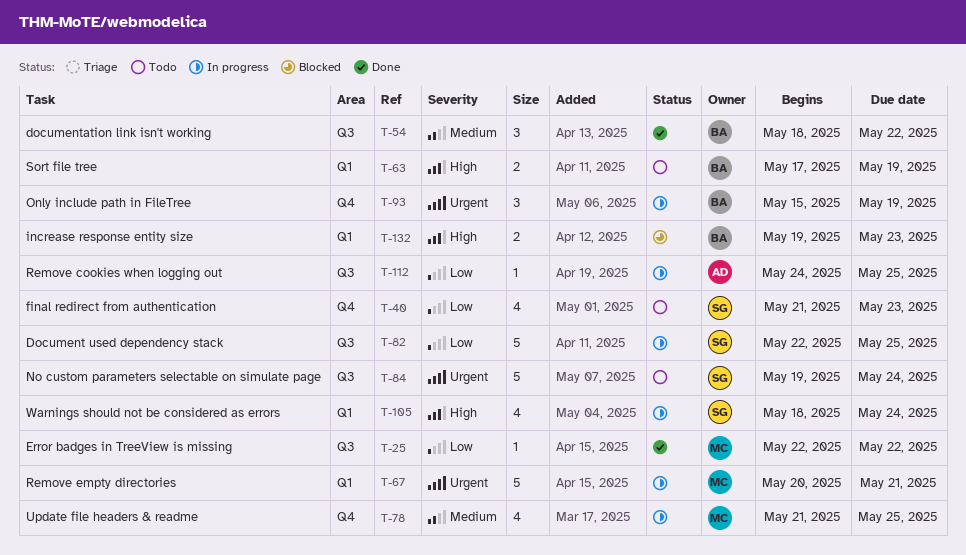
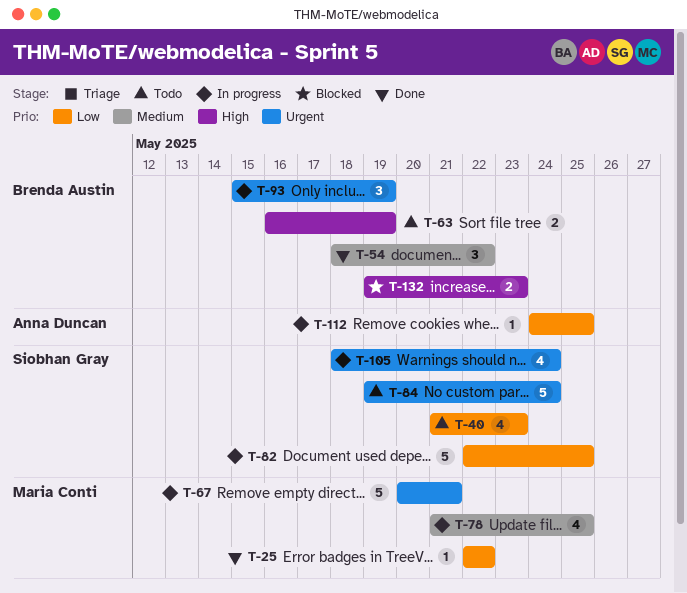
T-63, start: May 17 -> May 16
T-105, priority: High -> Urgent

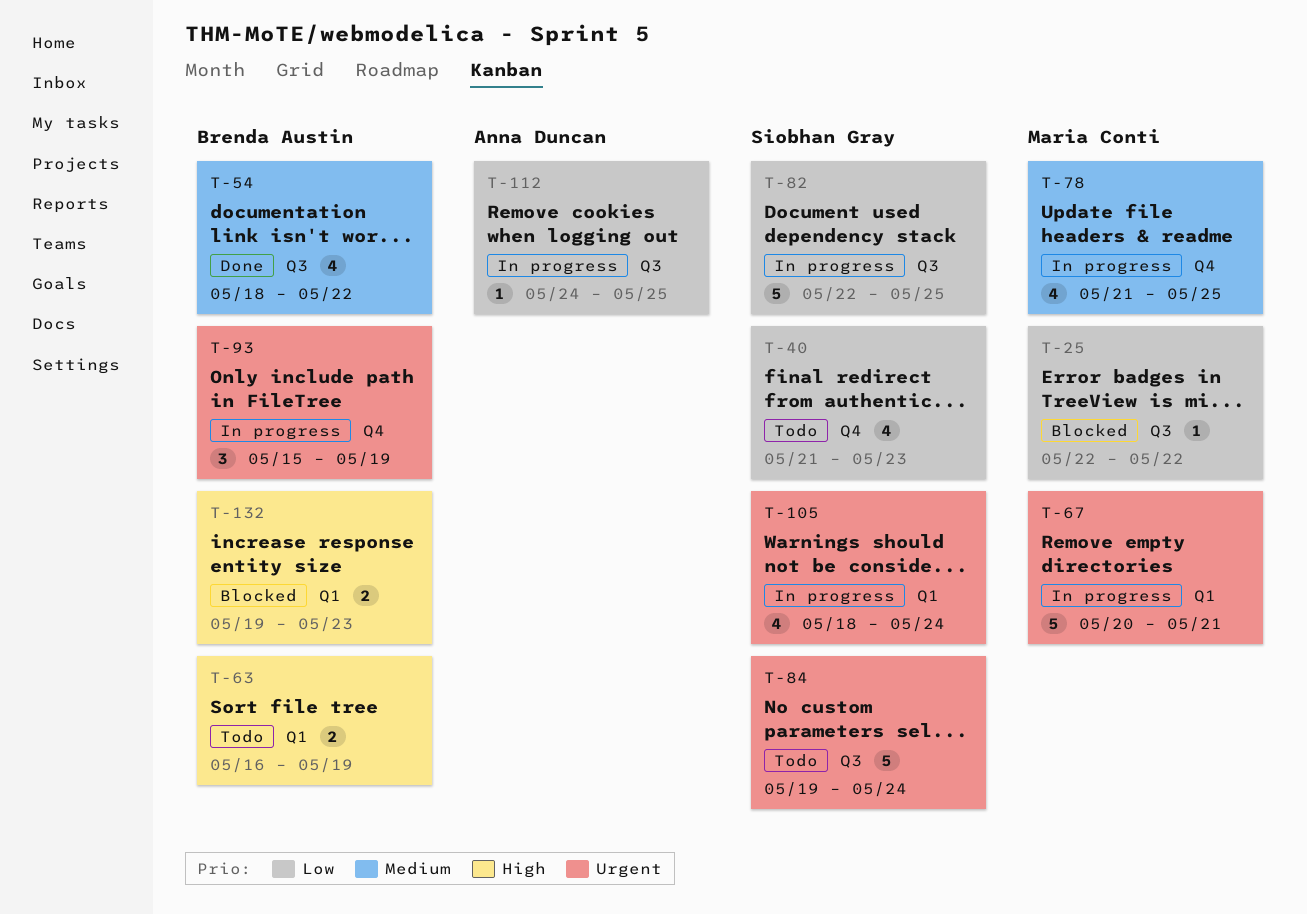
T-25, status: Done -> Blocked
T-54, estimate: 3 -> 4

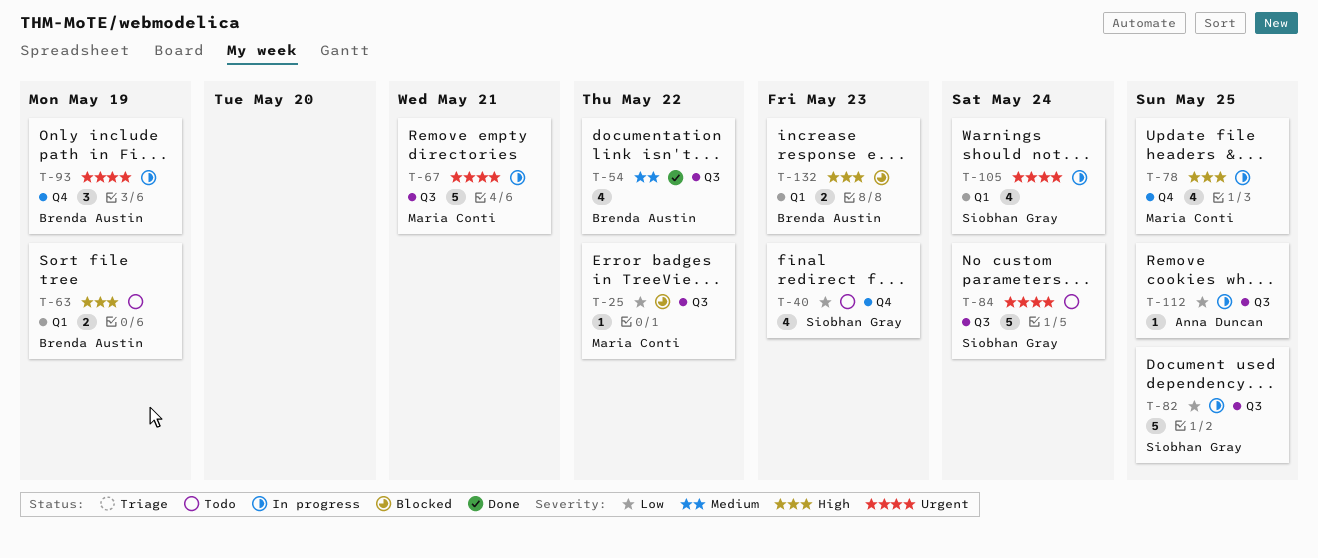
T-67, label: Q1 -> Q3
T-78, priority: Medium -> High

